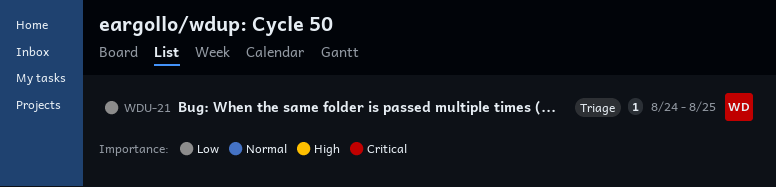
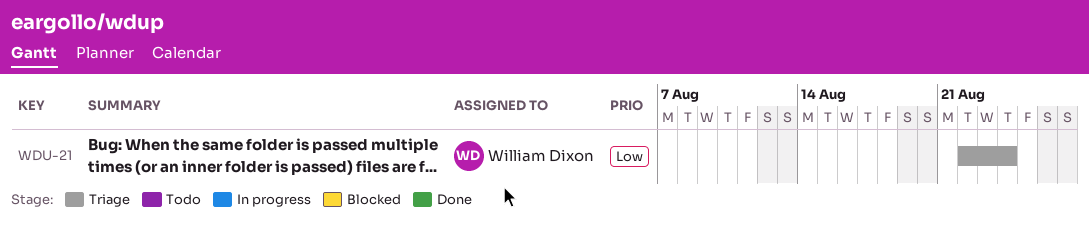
WDU-21, start: Aug 24 -> Aug 22
WDU-21, due: Aug 25 -> Aug 24

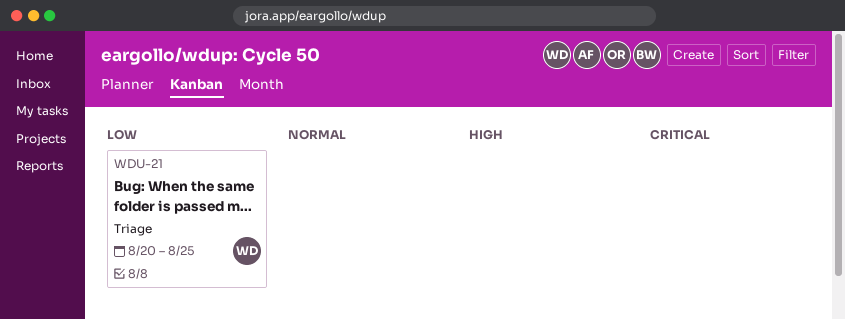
WDU-21, start: Aug 22 -> Aug 20
WDU-21, due: Aug 24 -> Aug 25

